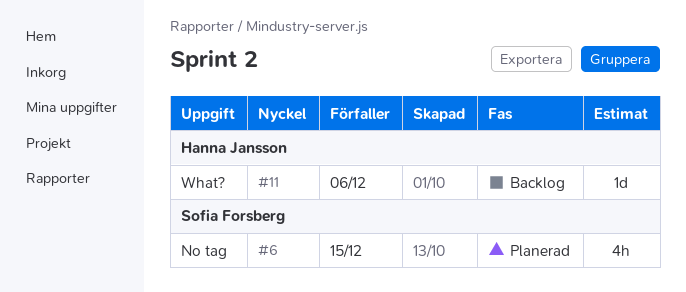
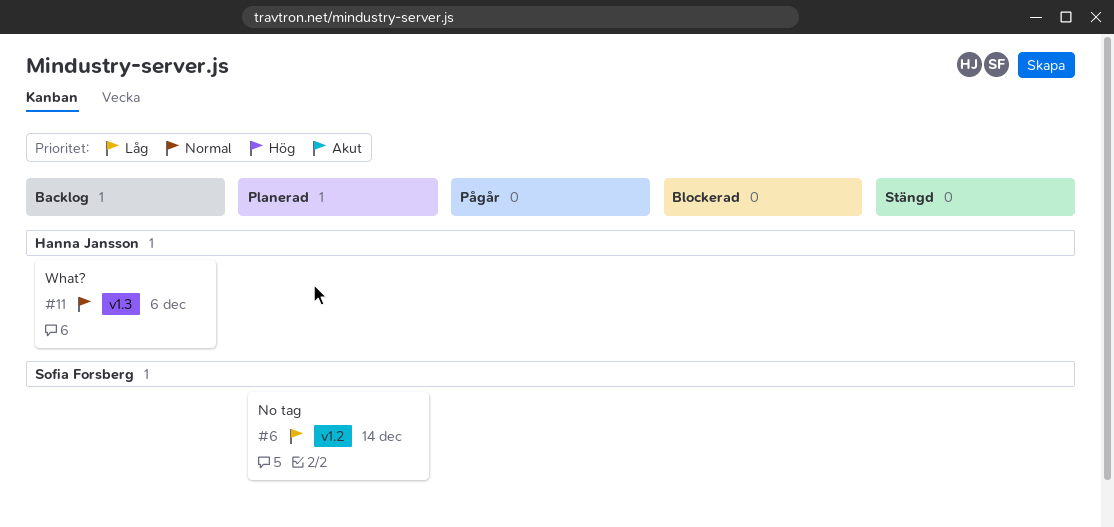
#6, due: Dec 15 -> Dec 14

